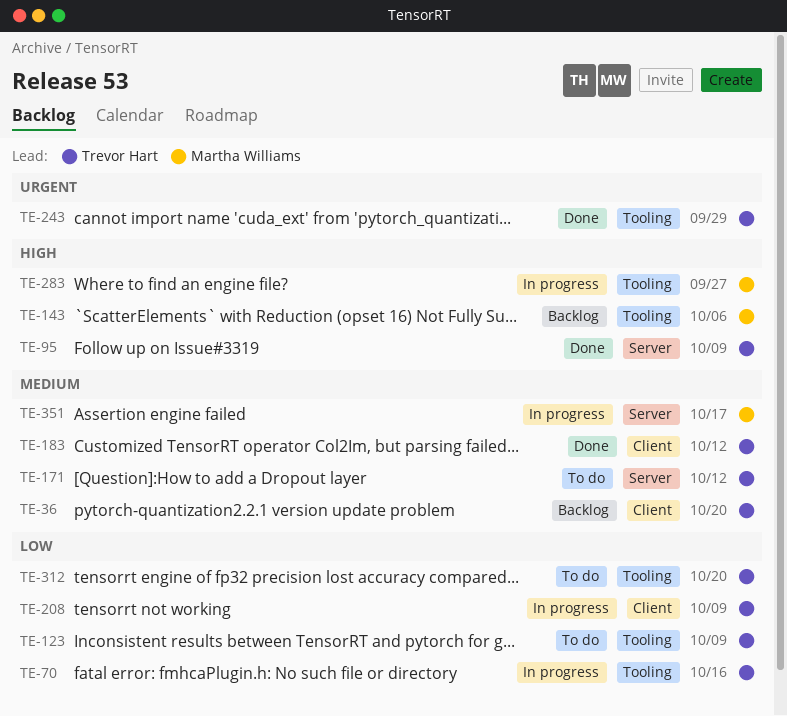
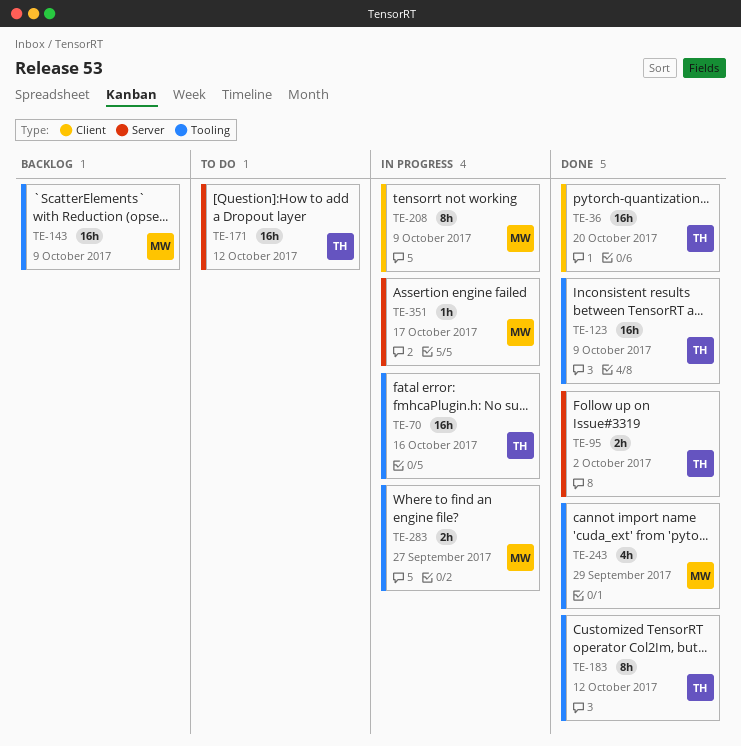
TE-36, status: Backlog -> Done
TE-95, due: Oct 9 -> Oct 2
TE-123, status: To do -> Done
TE-143, due: Oct 6 -> Oct 9
TE-183, label: Client -> Tooling
TE-208, owner: Trevor Hart -> Martha Williams
TE-243, owner: Trevor Hart -> Martha Williams
TE-312: present -> none

